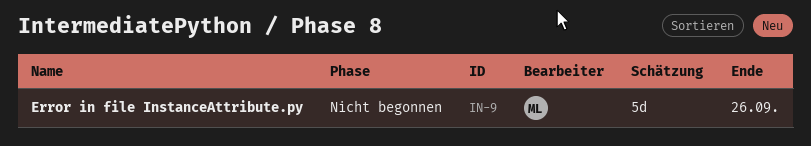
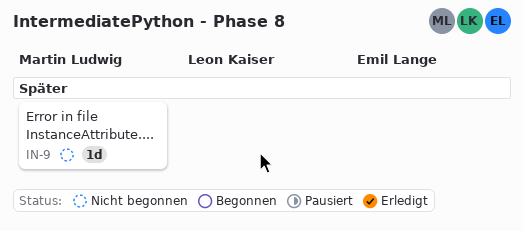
IN-9, estimate: 5d -> 1d

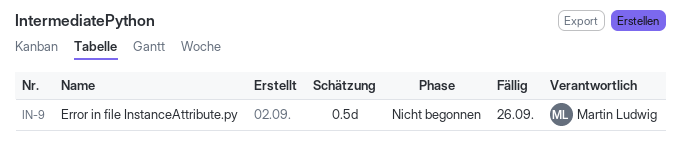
IN-9, estimate: 1d -> 0.5d

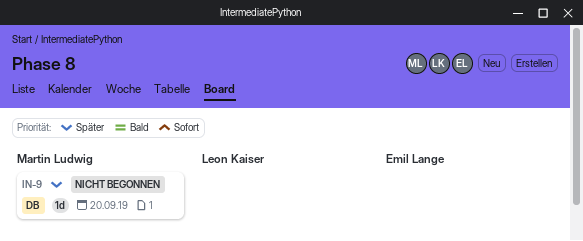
IN-9, estimate: 0.5d -> 1d
IN-9, due: Sep 26 -> Sep 20

